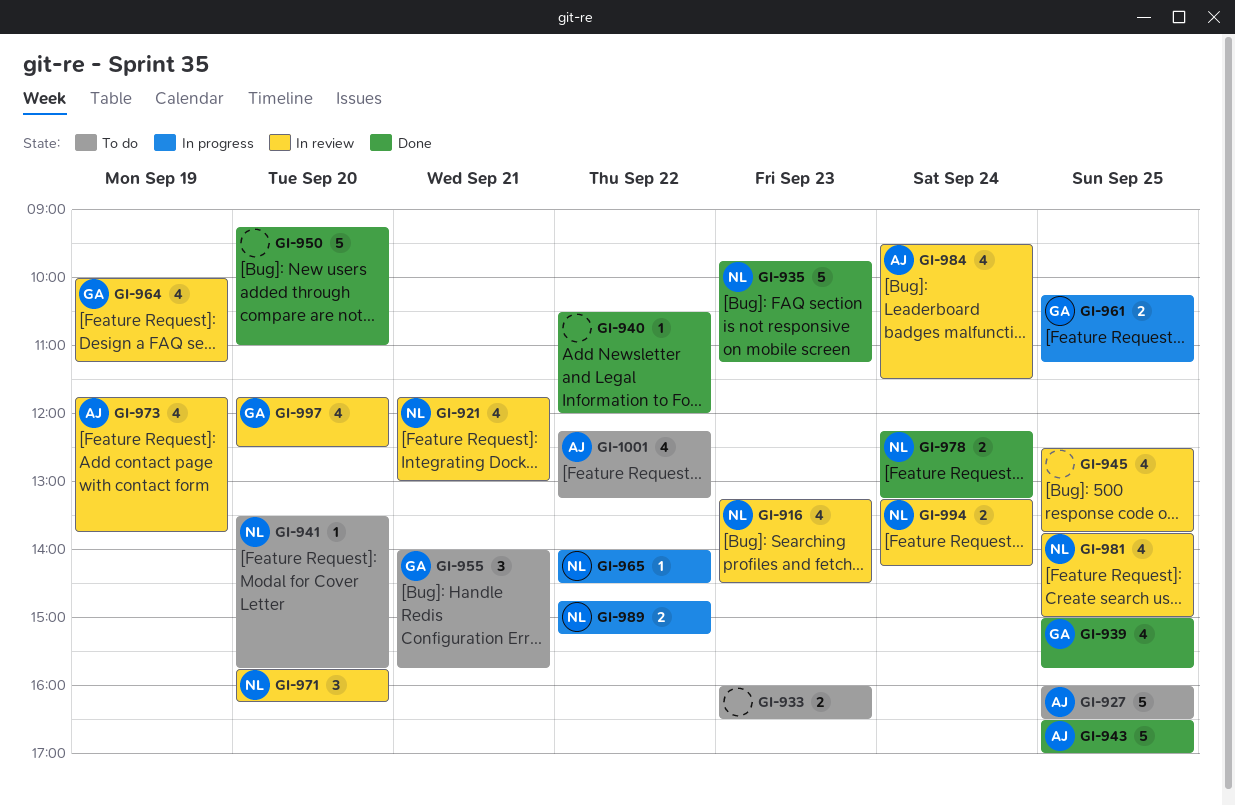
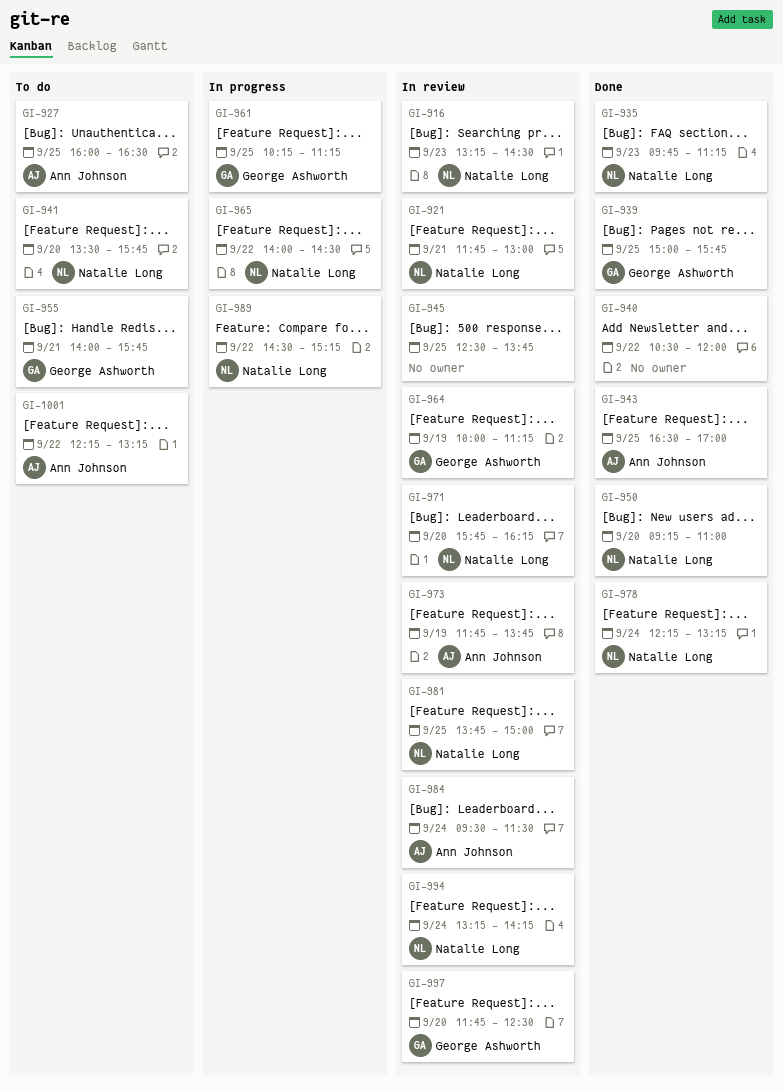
GI-933: present -> none
GI-950, owner: none -> Natalie Long
GI-989, begins: 14:45 -> 14:30

